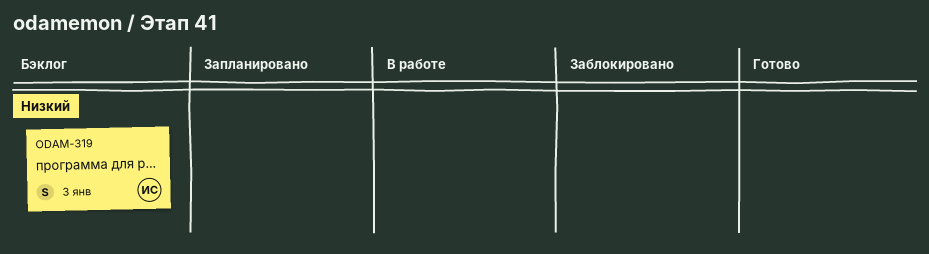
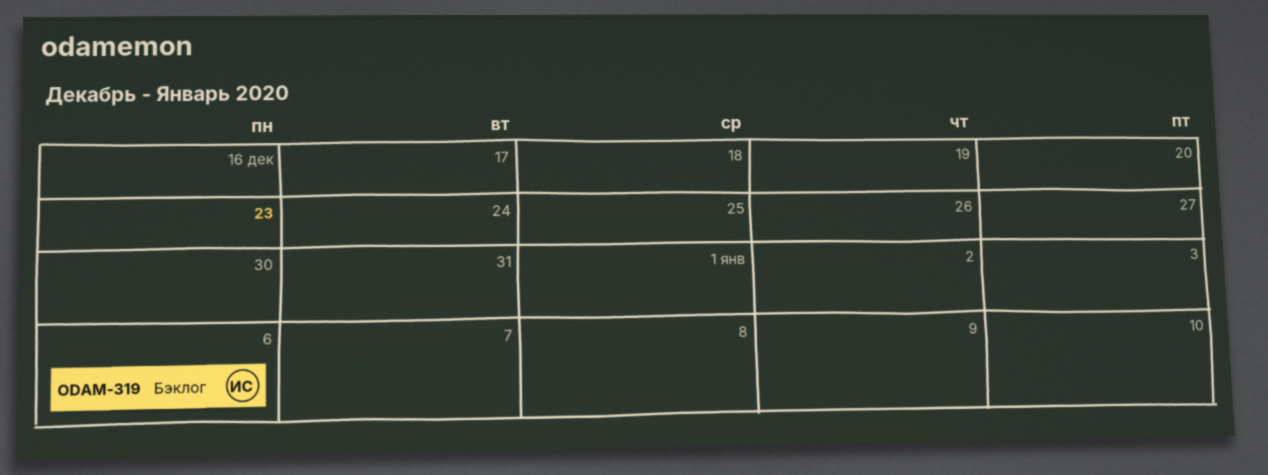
ODAM-319, due: Jan 3 -> Jan 6

